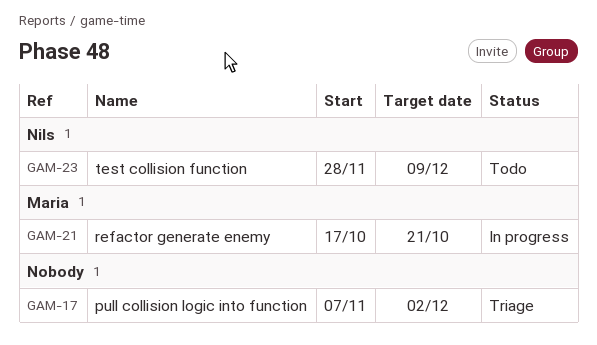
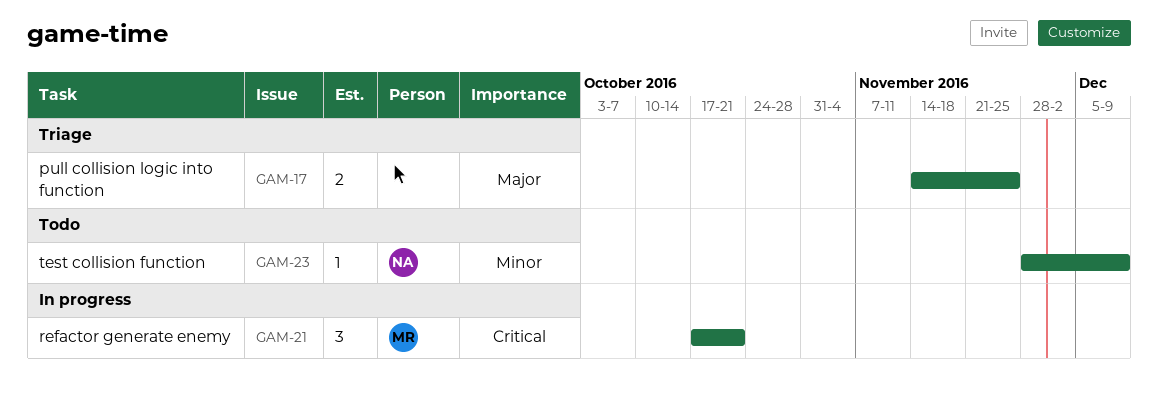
GAM-17, start: Nov 7 -> Nov 14
GAM-17, due: Dec 2 -> Nov 25

